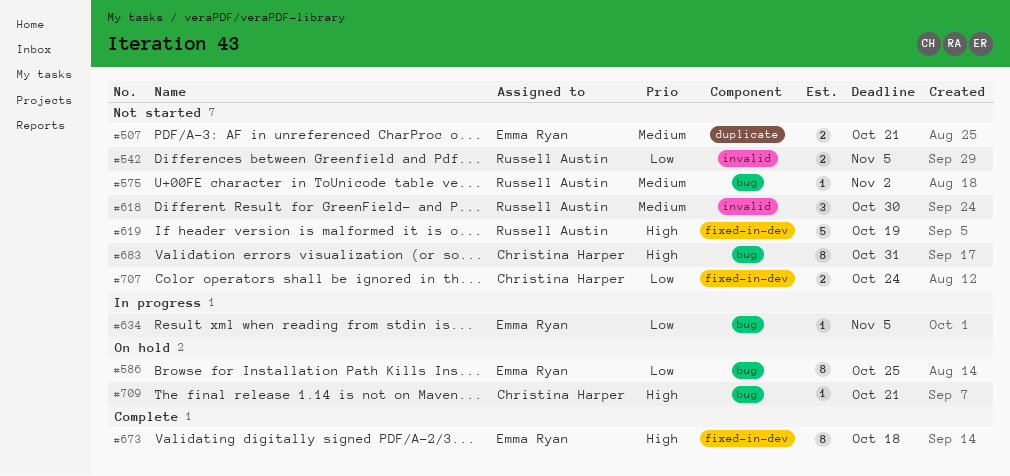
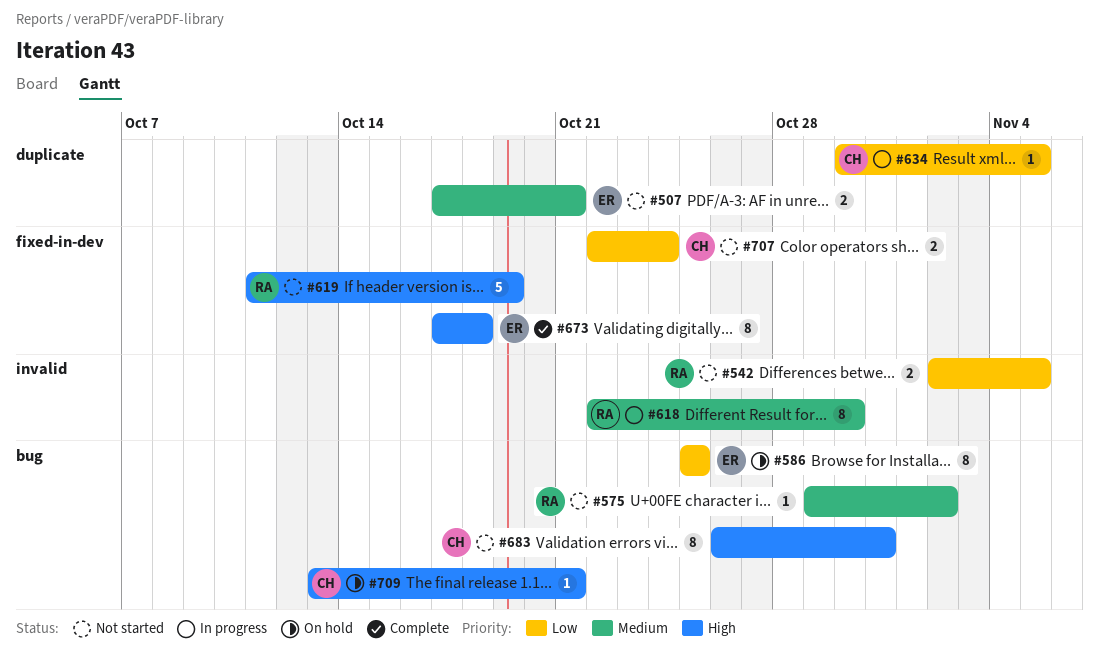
#618, status: Not started -> In progress
#618, estimate: 3 -> 8
#634, owner: Emma Ryan -> Christina Harper
#634, label: bug -> duplicate

